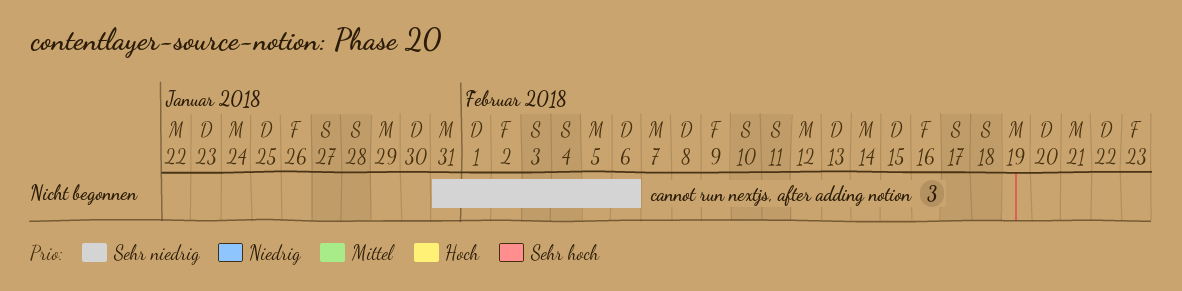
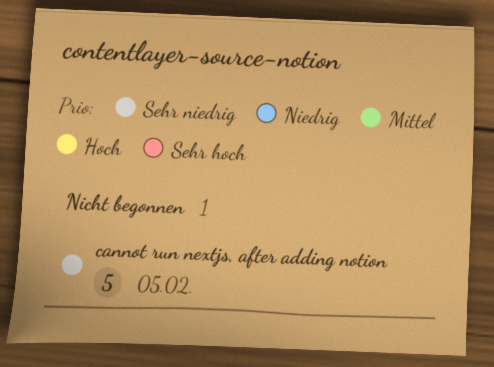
cannot run nextjs, after adding notion, estimate: 3 -> 5
cannot run nextjs, after adding notion, due: Feb 6 -> Feb 5

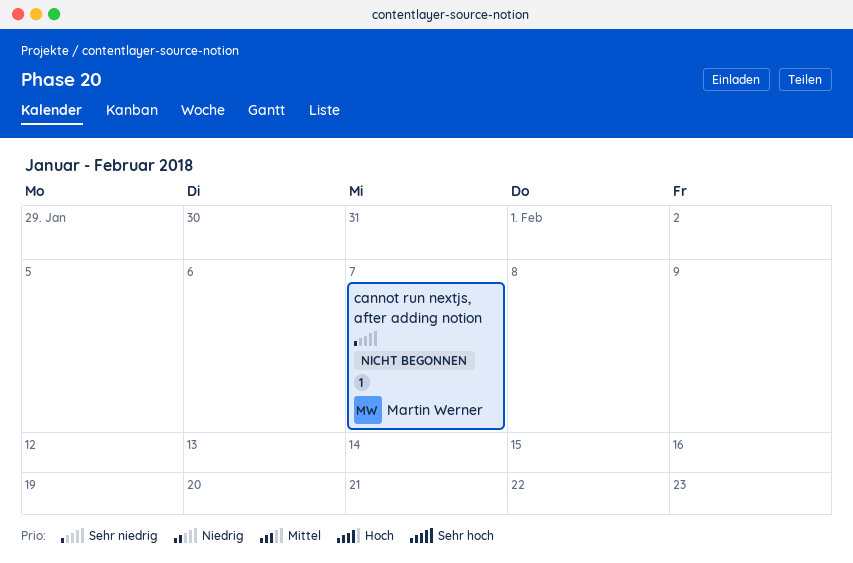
cannot run nextjs, after adding notion, estimate: 5 -> 1
cannot run nextjs, after adding notion, due: Feb 5 -> Feb 7

